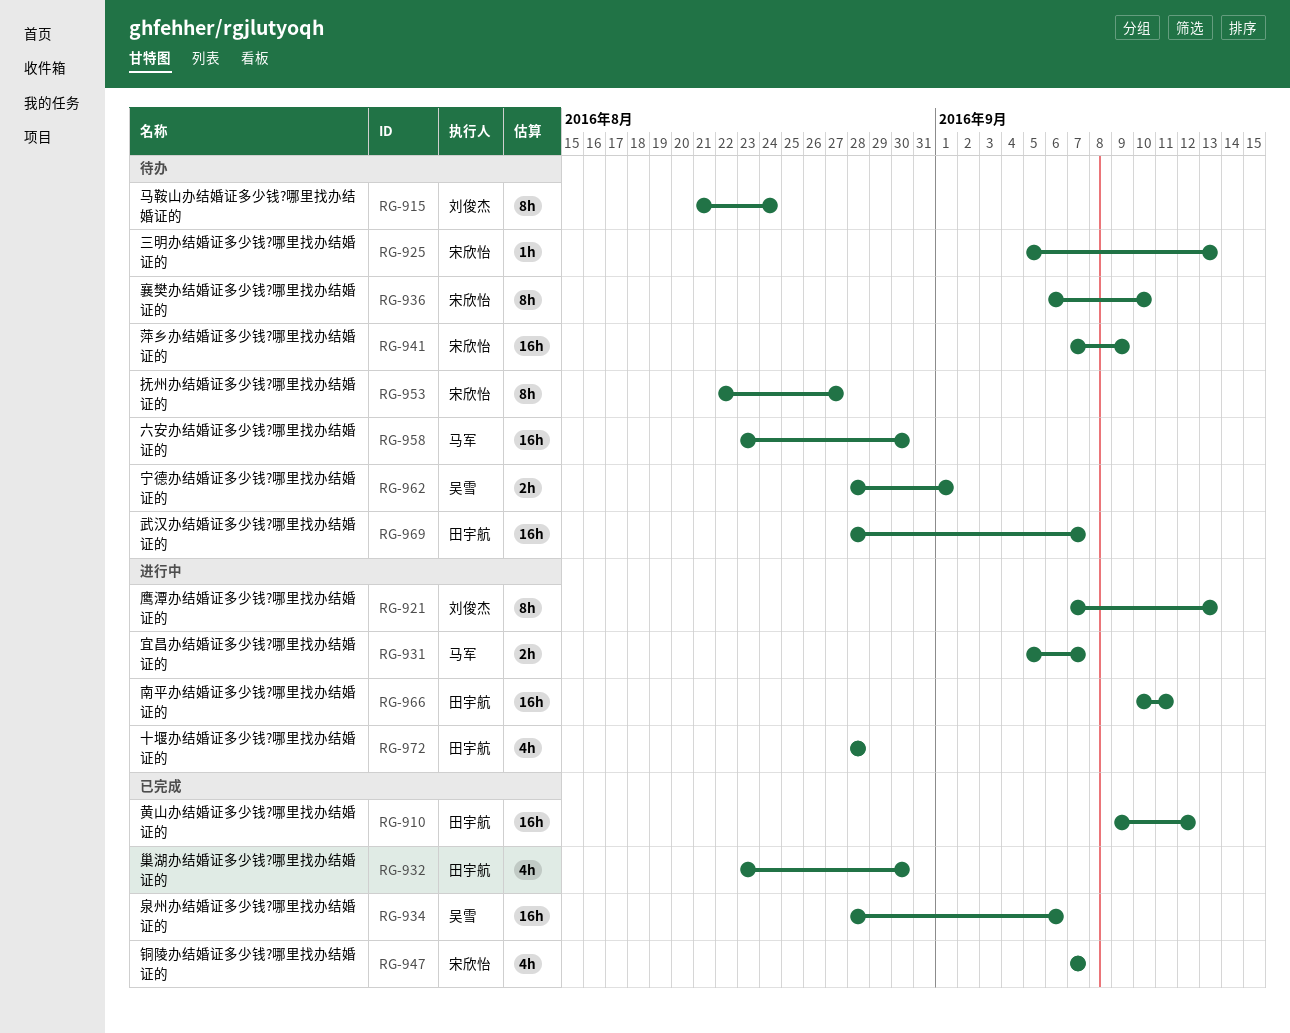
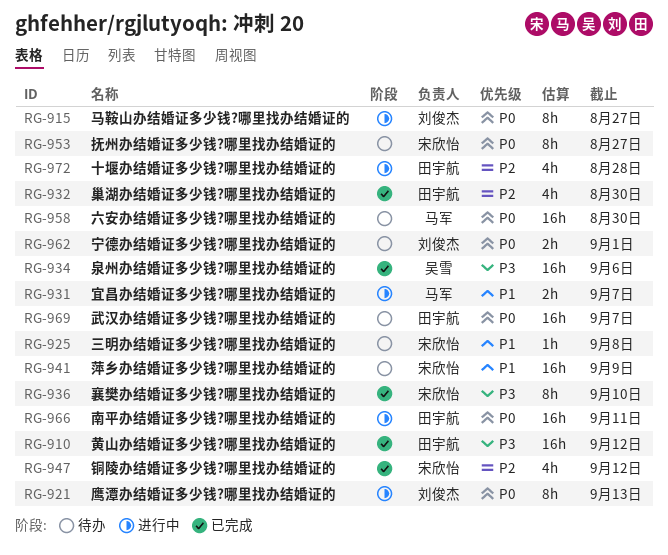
RG-915, status: 待办 -> 进行中
RG-915, due: Aug 24 -> Aug 27
RG-925, due: Sep 13 -> Sep 8
RG-936, status: 待办 -> 已完成
RG-947, due: Sep 7 -> Sep 12
RG-962, owner: 吴雪 -> 刘俊杰

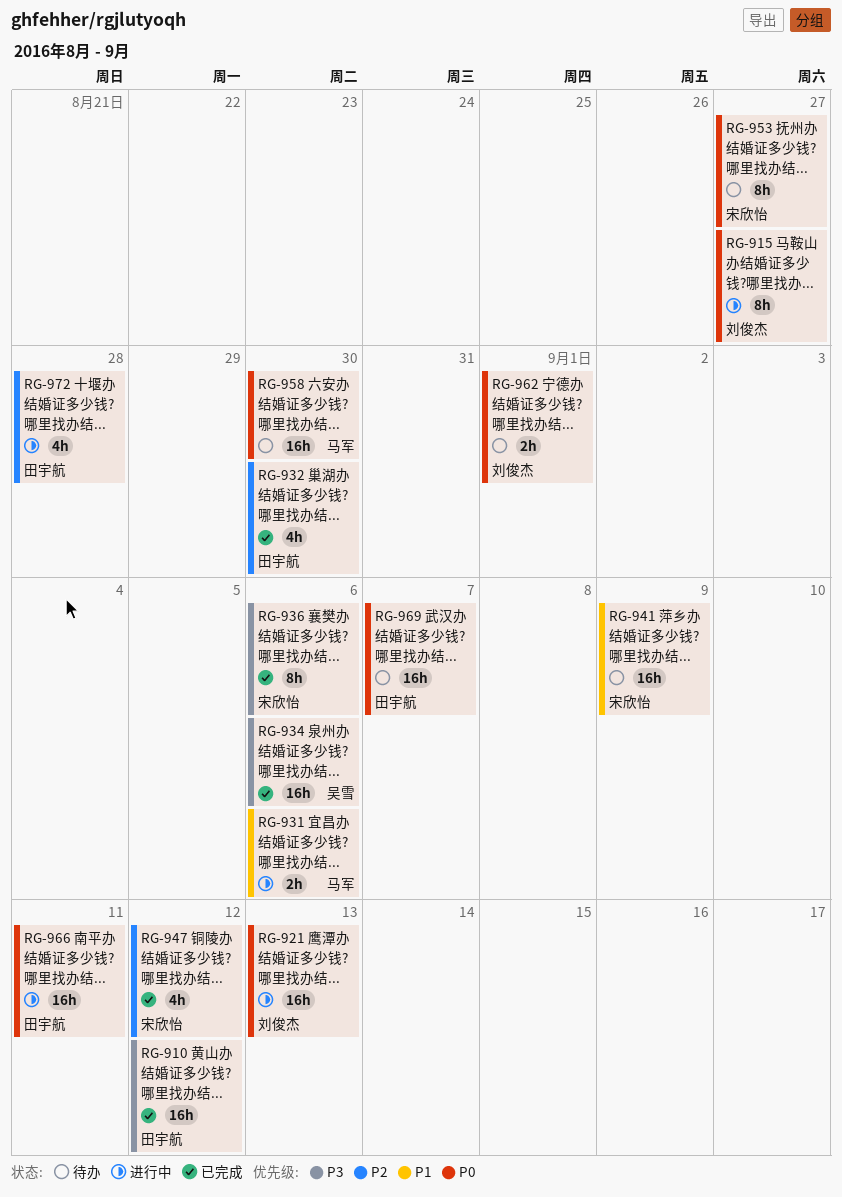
RG-921, estimate: 8h -> 16h
RG-925: present -> none
RG-931, due: Sep 7 -> Sep 6
RG-936, due: Sep 10 -> Sep 6

